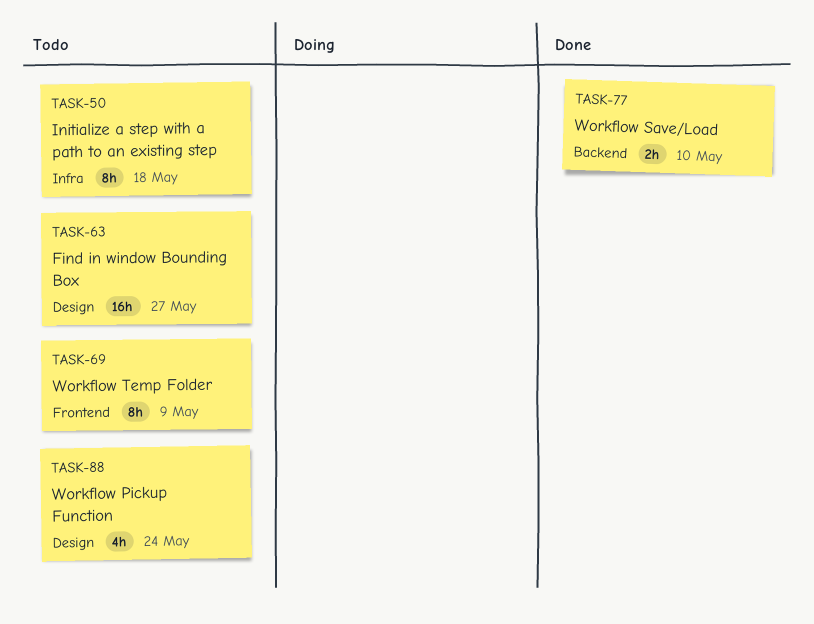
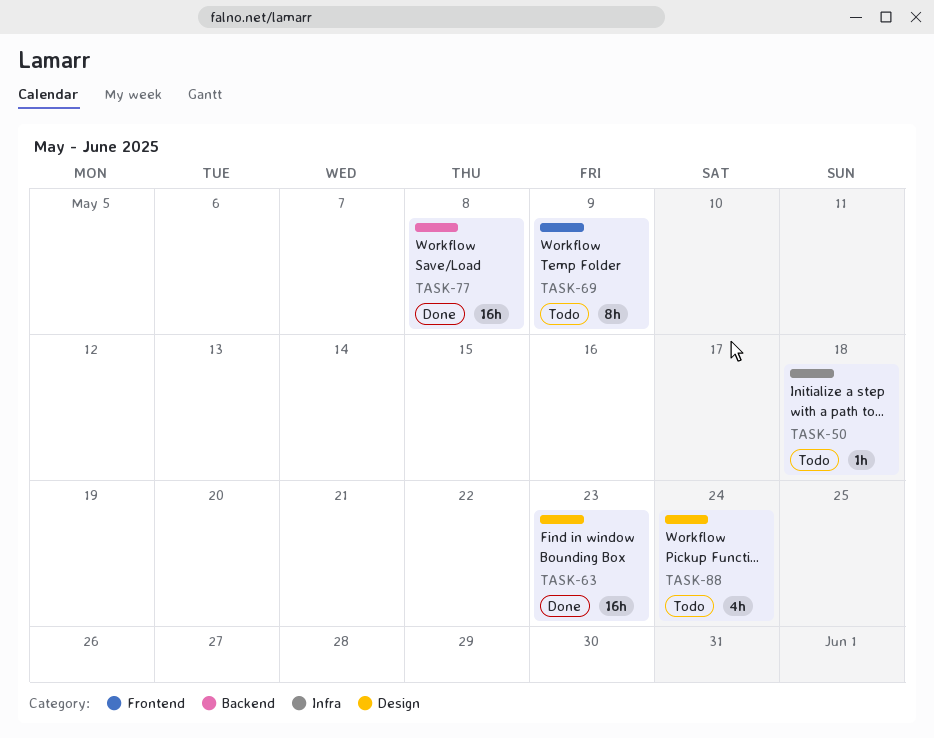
TASK-50, estimate: 8h -> 1h
TASK-63, status: Todo -> Done
TASK-63, due: May 27 -> May 23
TASK-77, estimate: 2h -> 16h
TASK-77, due: May 10 -> May 8

